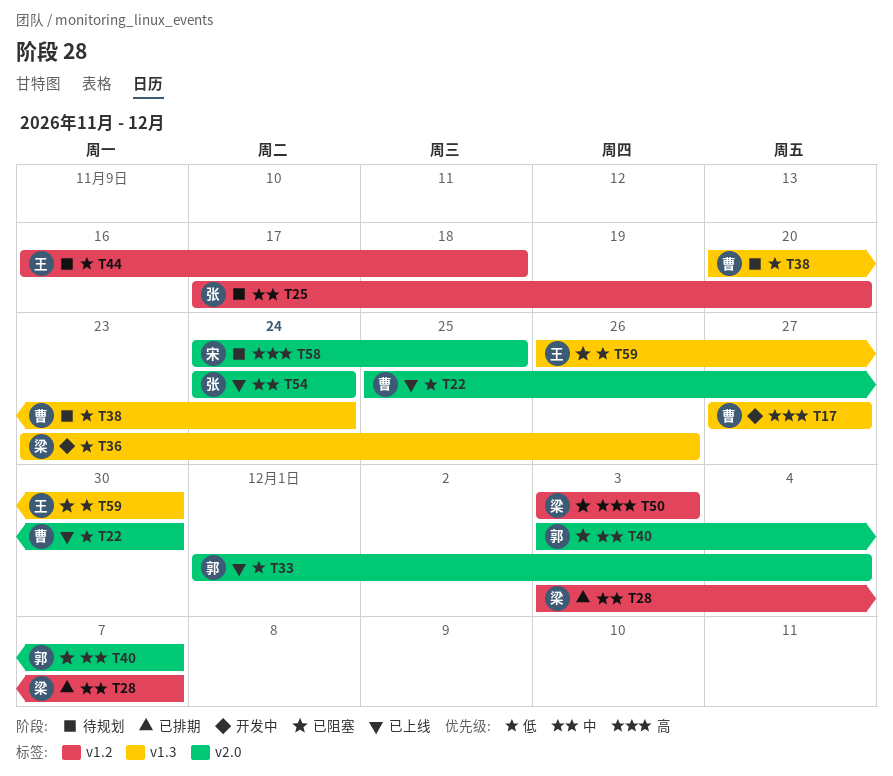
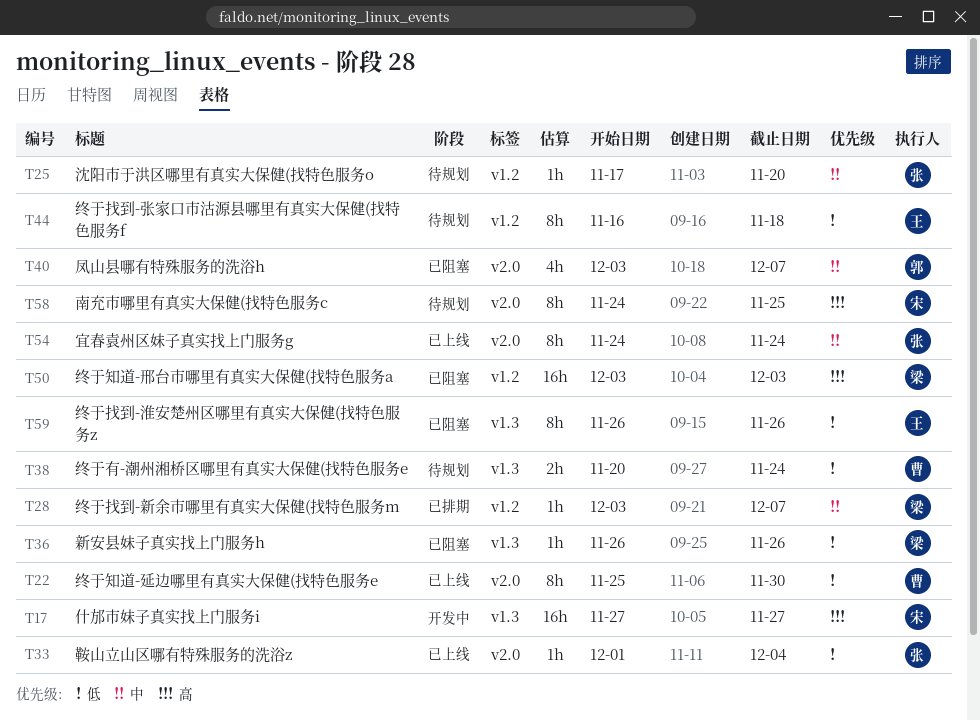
T17, owner: 曹 -> 宋
T33, owner: 郭 -> 张
T36, status: 开发中 -> 已阻塞
T36, start: Nov 23 -> Nov 26
T59, due: Nov 30 -> Nov 26

